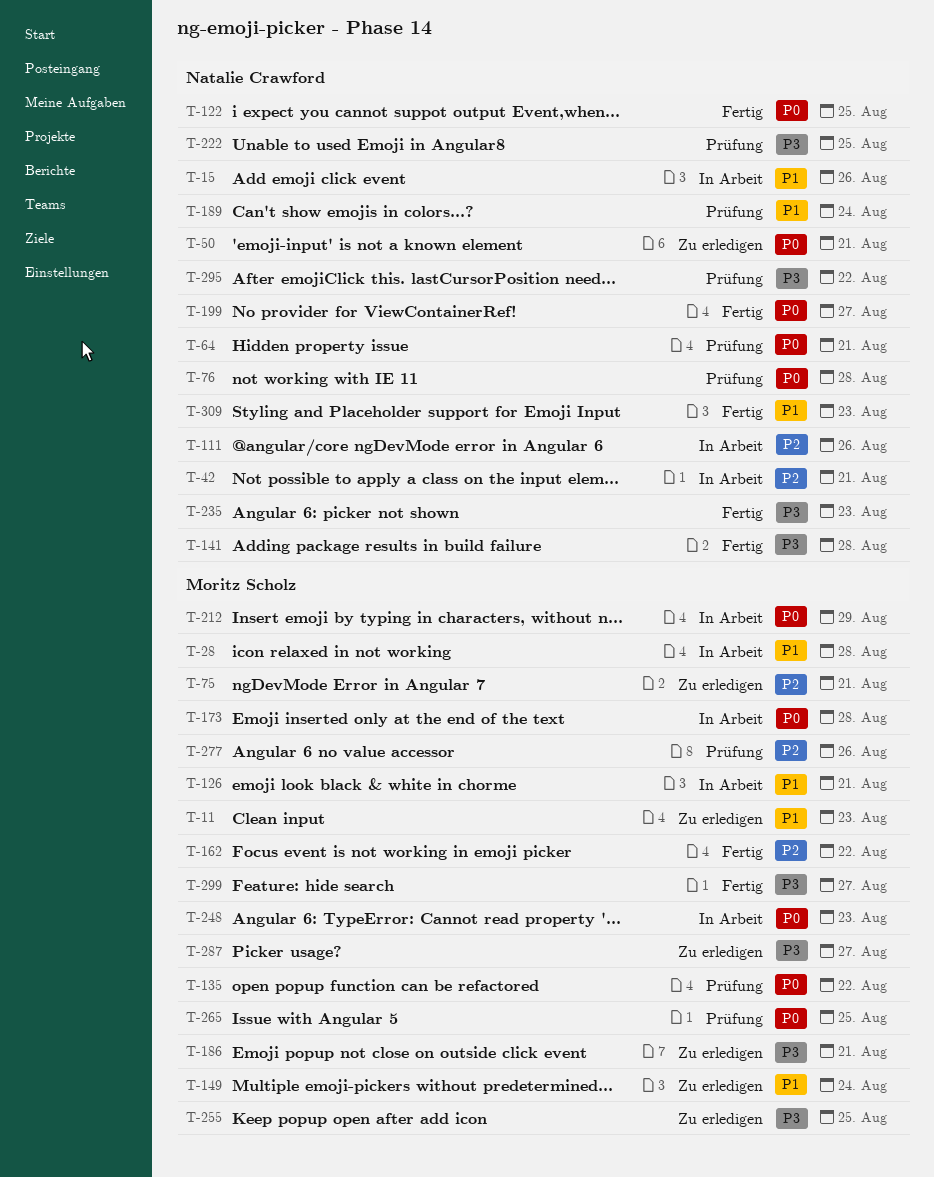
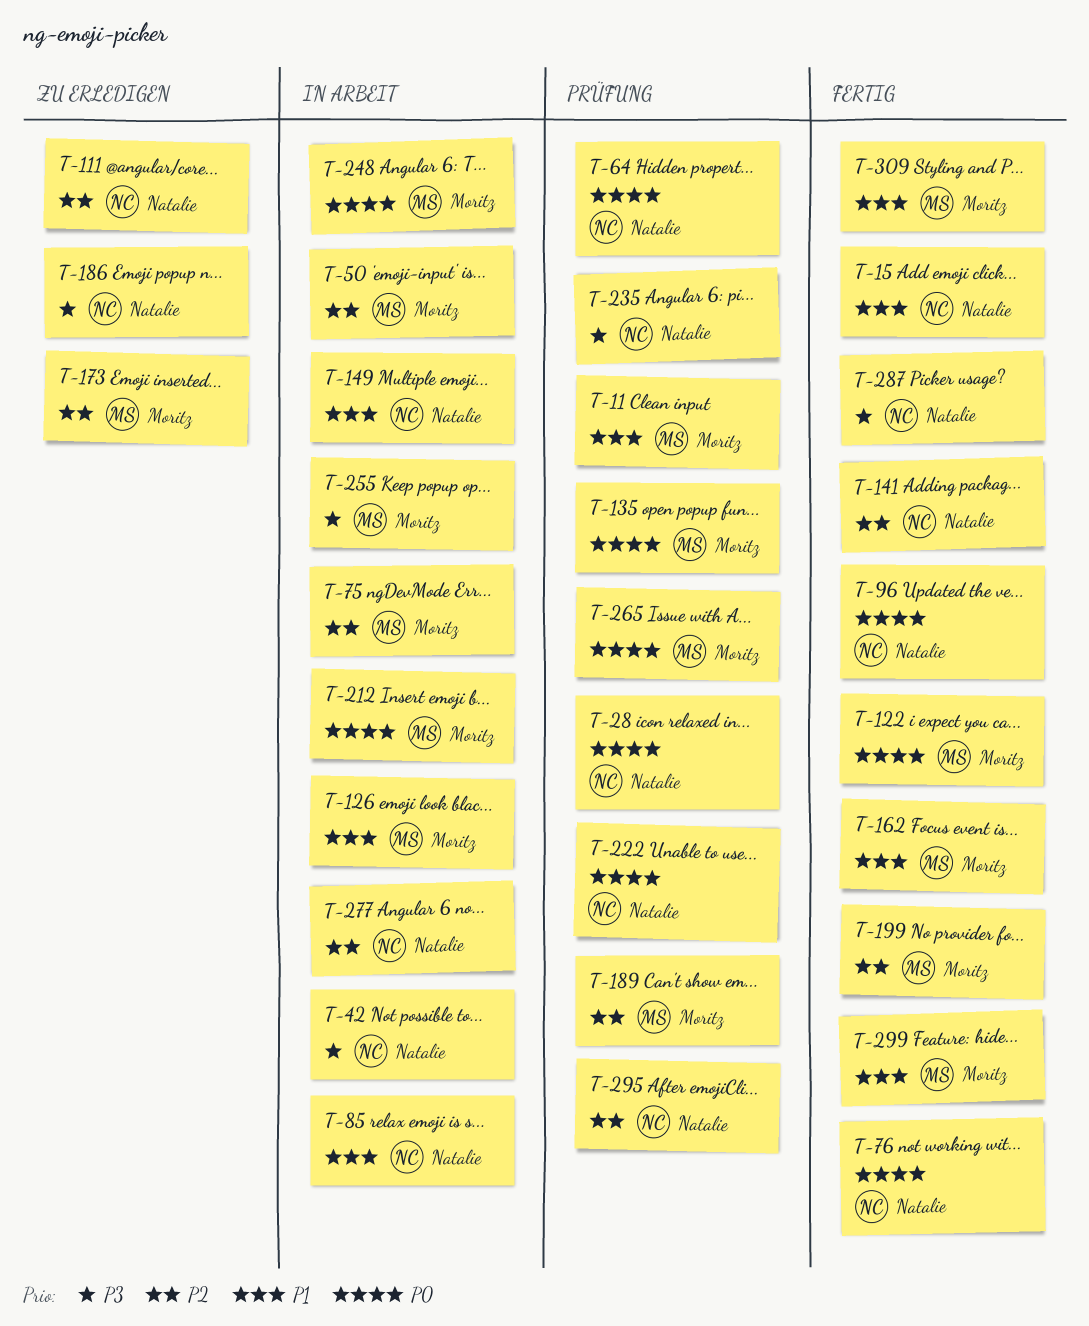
T-11, status: Zu erledigen -> Prüfung
T-15, status: In Arbeit -> Fertig
T-28, status: In Arbeit -> Prüfung
T-28, owner: Moritz Scholz -> Natalie Crawford
T-28, priority: P1 -> P0
T-42, priority: P2 -> P3
T-50, status: Zu erledigen -> In Arbeit
T-50, owner: Natalie Crawford -> Moritz Scholz
T-50, priority: P0 -> P2
T-75, status: Zu erledigen -> In Arbeit
T-76, status: Prüfung -> Fertig
T-85: none -> present
T-96: none -> present
T-111, status: In Arbeit -> Zu erledigen
T-122, owner: Natalie Crawford -> Moritz Scholz
T-141, priority: P3 -> P2
T-149, status: Zu erledigen -> In Arbeit
T-149, owner: Moritz Scholz -> Natalie Crawford
T-162, priority: P2 -> P1
T-173, status: In Arbeit -> Zu erledigen
T-173, priority: P0 -> P2
T-186, owner: Moritz Scholz -> Natalie Crawford
T-189, owner: Natalie Crawford -> Moritz Scholz
T-189, priority: P1 -> P2
T-199, owner: Natalie Crawford -> Moritz Scholz
T-199, priority: P0 -> P2
T-222, priority: P3 -> P0
T-235, status: Fertig -> Prüfung
T-255, status: Zu erledigen -> In Arbeit
T-277, status: Prüfung -> In Arbeit
T-277, owner: Moritz Scholz -> Natalie Crawford
T-287, status: Zu erledigen -> Fertig
T-287, owner: Moritz Scholz -> Natalie Crawford
T-295, priority: P3 -> P2
T-299, priority: P3 -> P1
T-309, owner: Natalie Crawford -> Moritz Scholz

